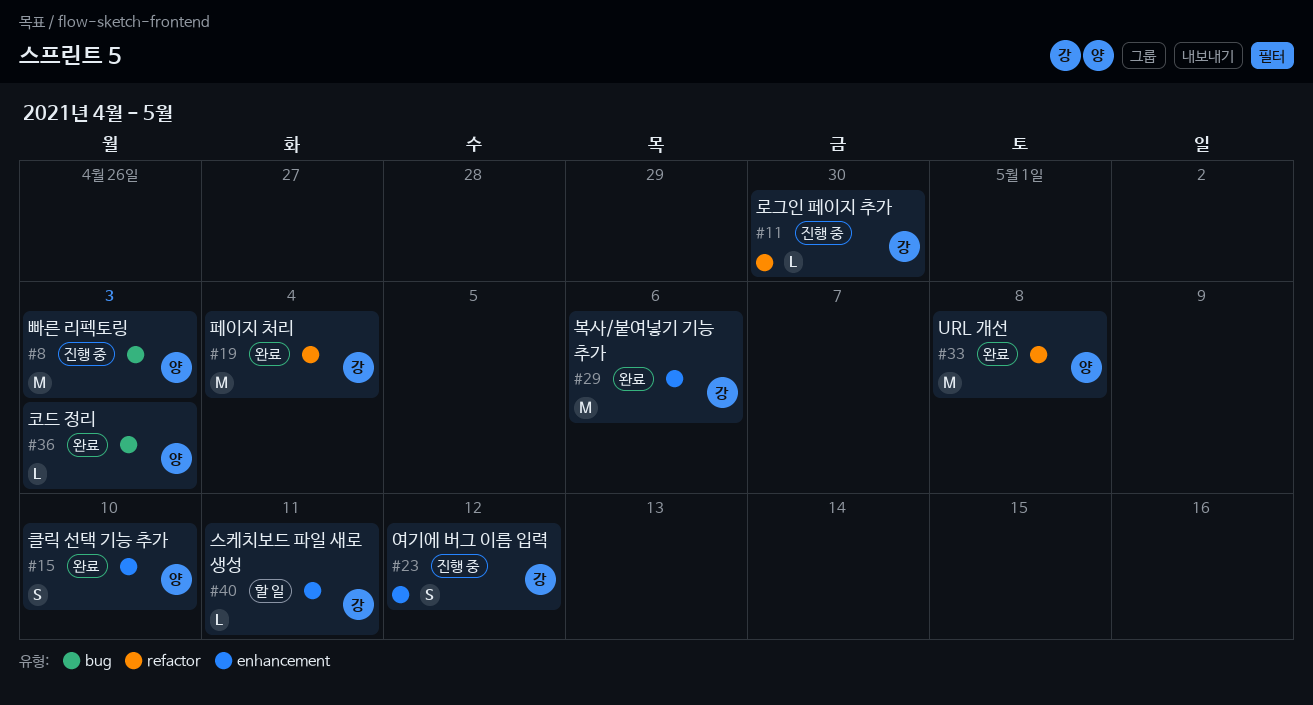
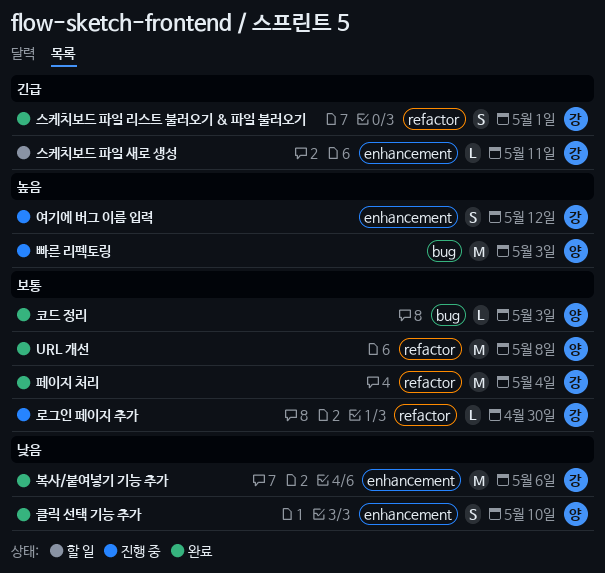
스케치보드 파일 리스트 불러오기 & 파일 불러오기: none -> present

